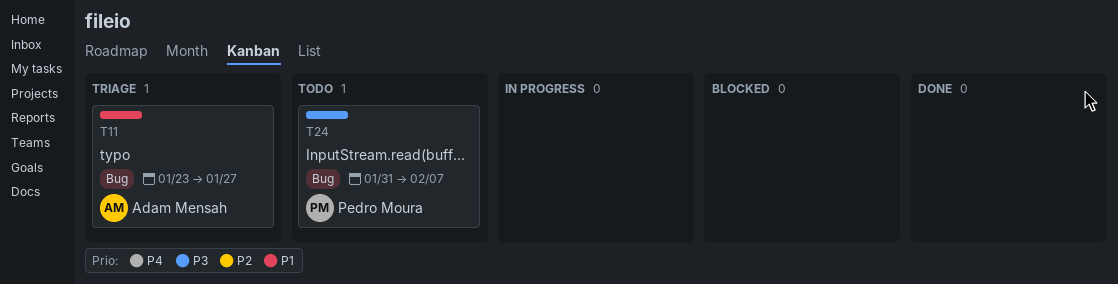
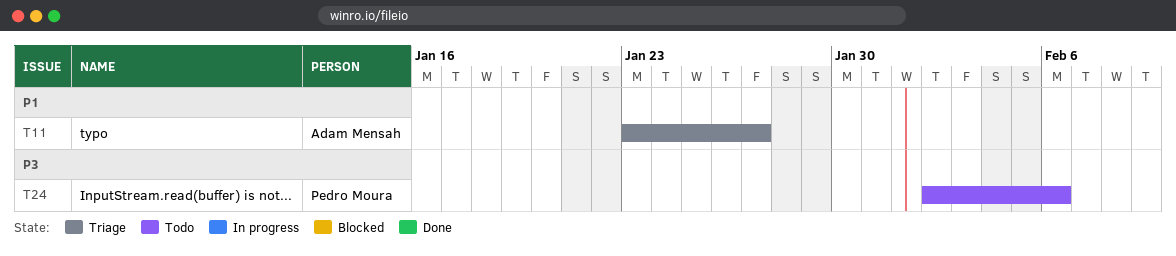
T24, start: Jan 31 -> Feb 2
T24, due: Feb 7 -> Feb 6

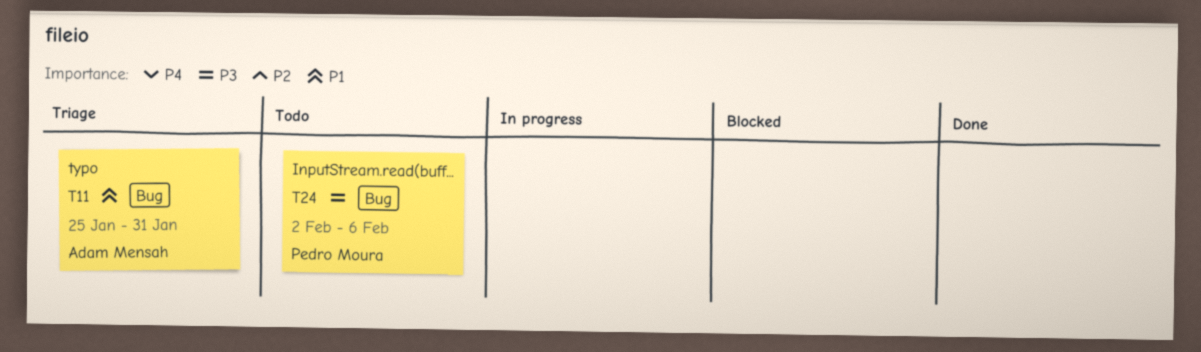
T11, start: Jan 23 -> Jan 25
T11, due: Jan 27 -> Jan 31

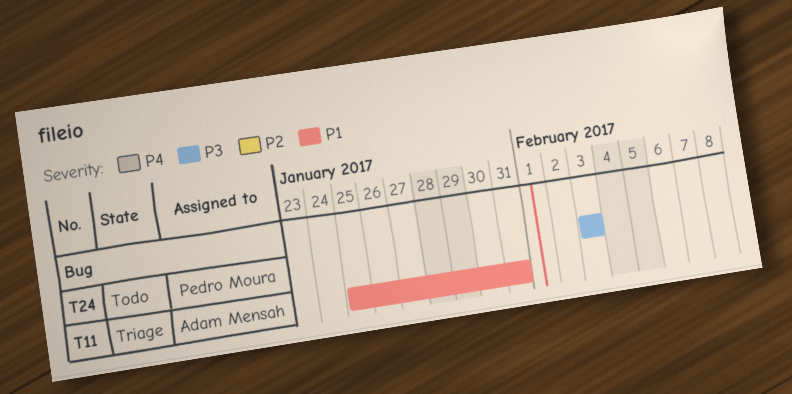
T24, start: Feb 2 -> Feb 3
T24, due: Feb 6 -> Feb 3

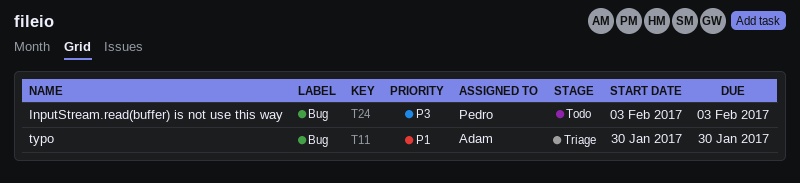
T11, start: Jan 25 -> Jan 30
T11, due: Jan 31 -> Jan 30

